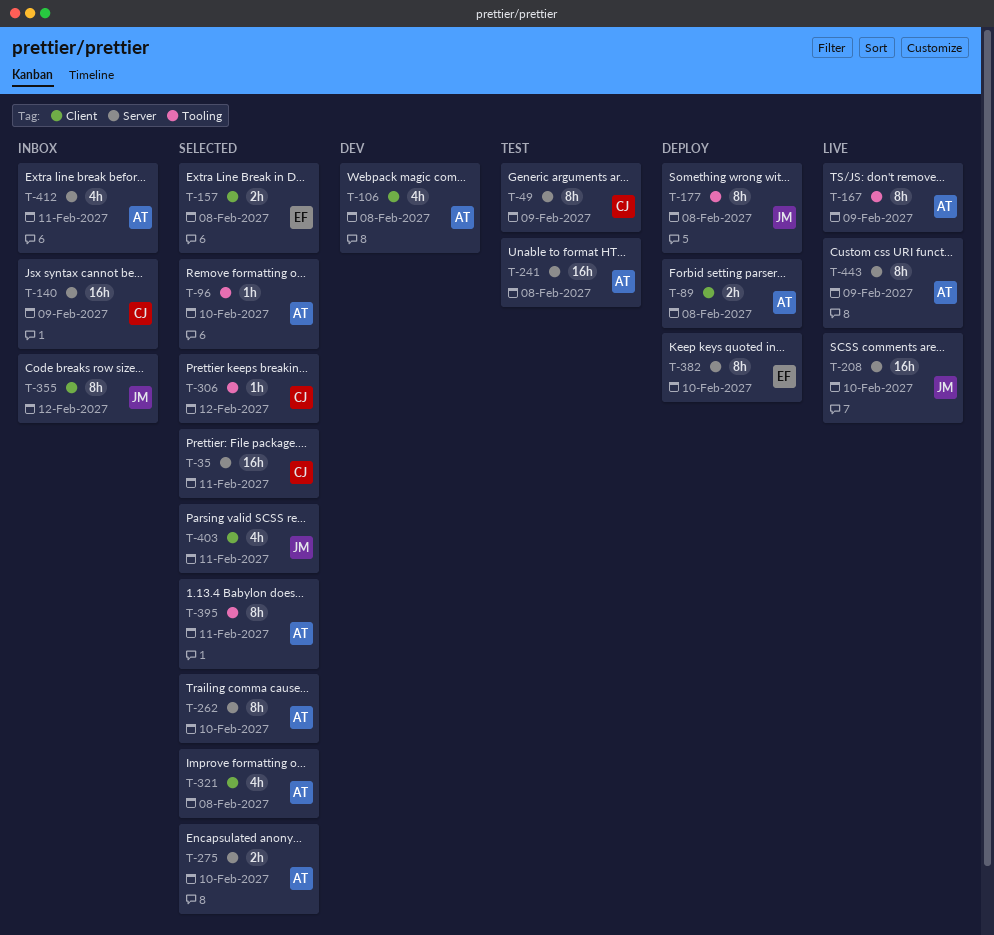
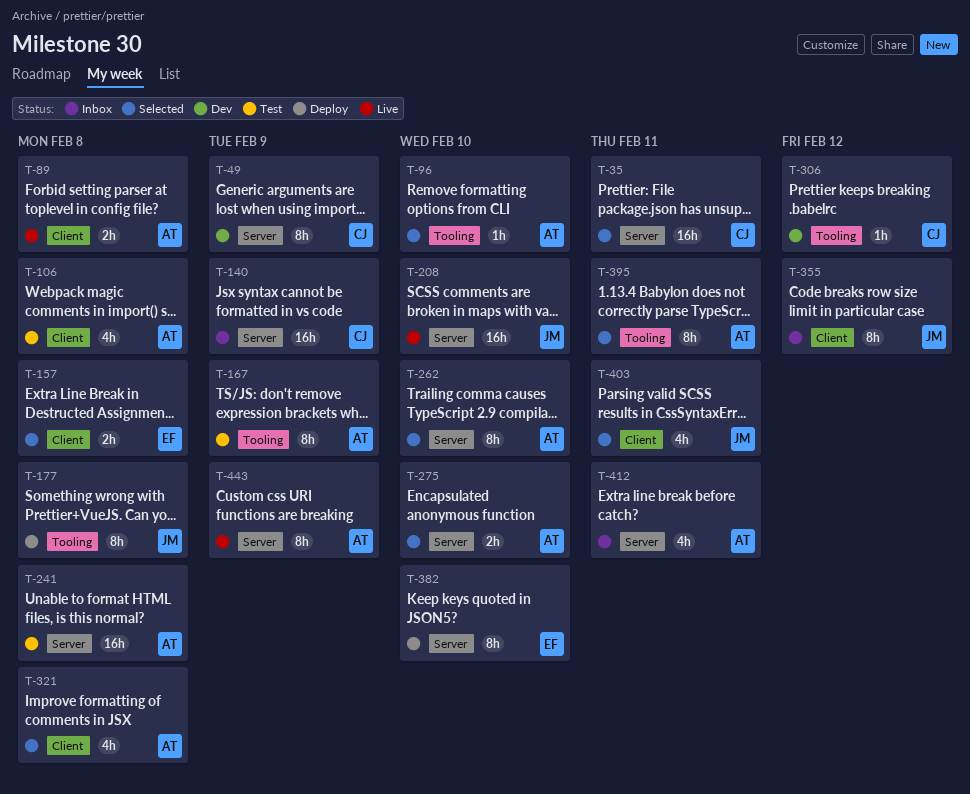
T-49, status: Test -> Dev
T-89, status: Deploy -> Live
T-106, status: Dev -> Test
T-167, status: Live -> Test
T-306, status: Selected -> Dev

